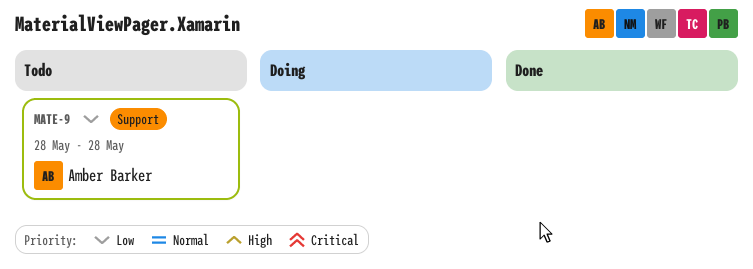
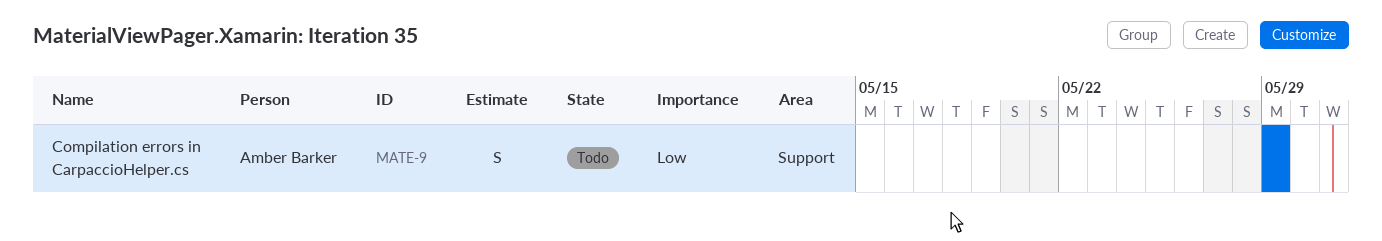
MATE-9, start: May 28 -> May 29
MATE-9, due: May 28 -> May 29

